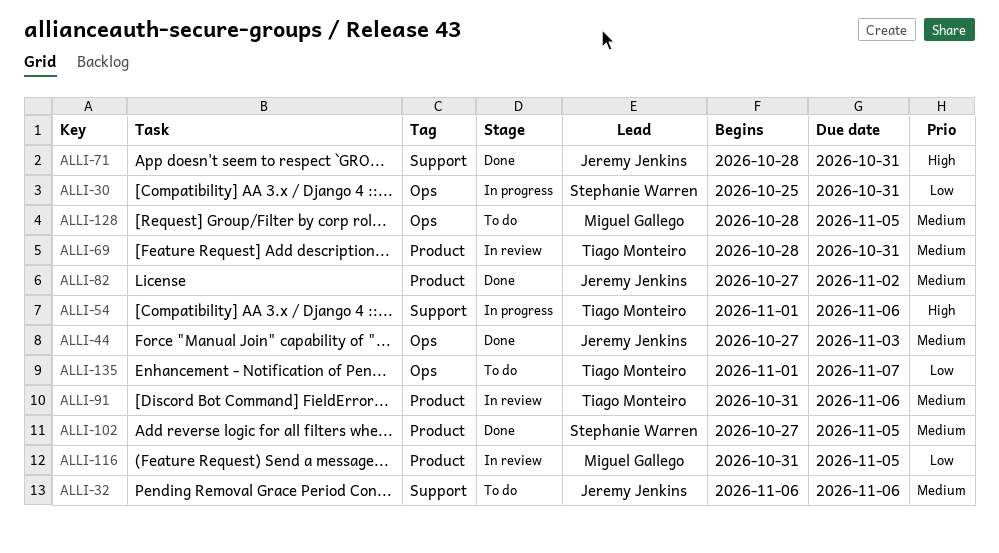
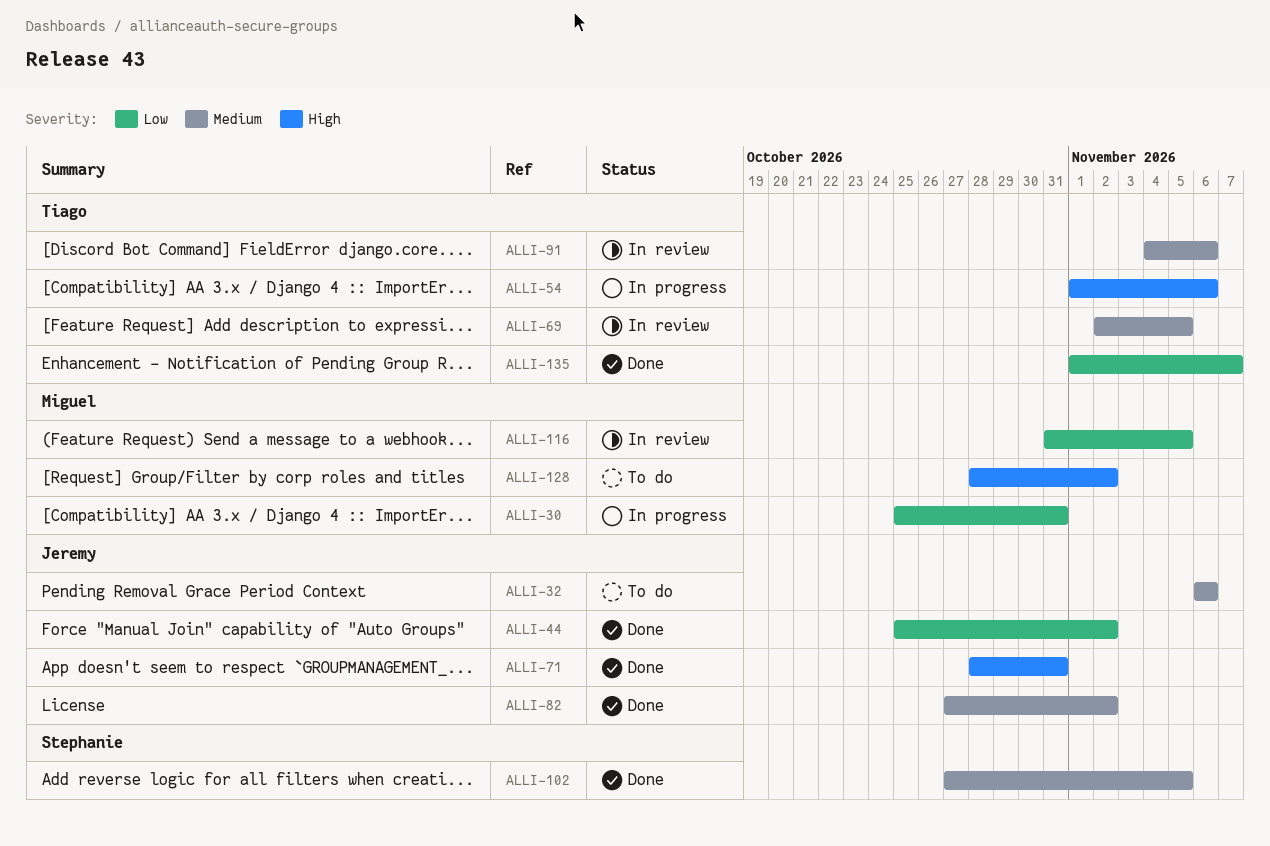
ALLI-30, owner: Stephanie Warren -> Miguel Gallego
ALLI-44, priority: Medium -> Low
ALLI-44, start: Oct 27 -> Oct 25
ALLI-44, due: Nov 3 -> Nov 2
ALLI-69, start: Oct 28 -> Nov 2
ALLI-69, due: Oct 31 -> Nov 5
ALLI-91, start: Oct 31 -> Nov 4
ALLI-128, priority: Medium -> High
ALLI-128, due: Nov 5 -> Nov 2
ALLI-135, status: To do -> Done

